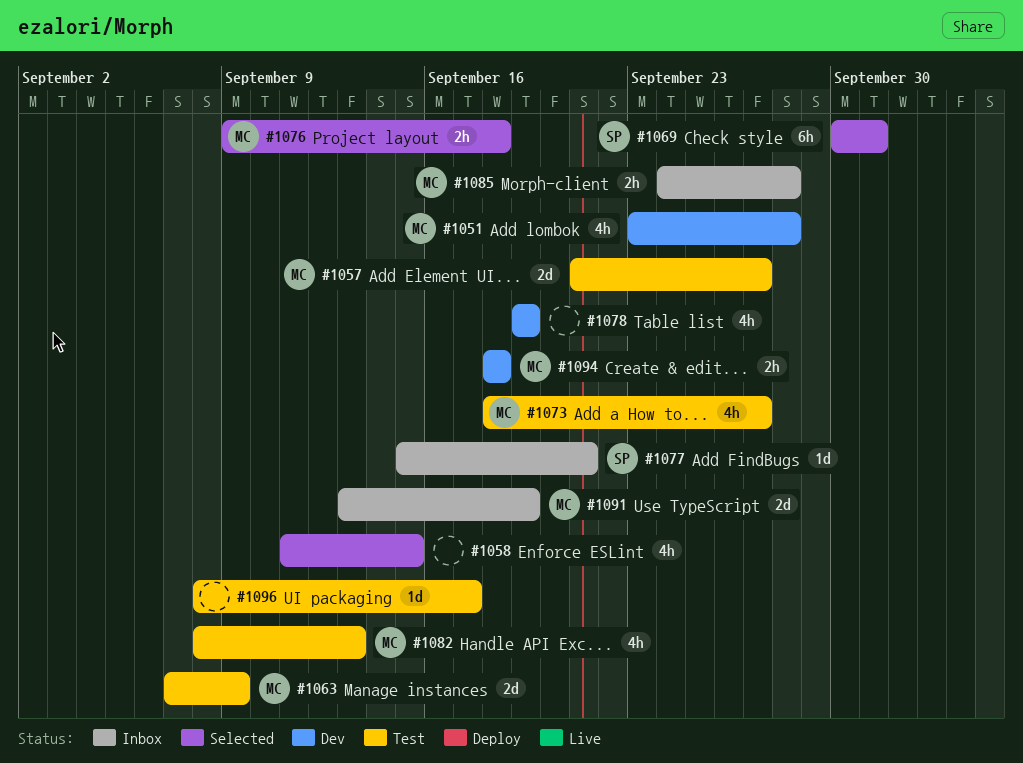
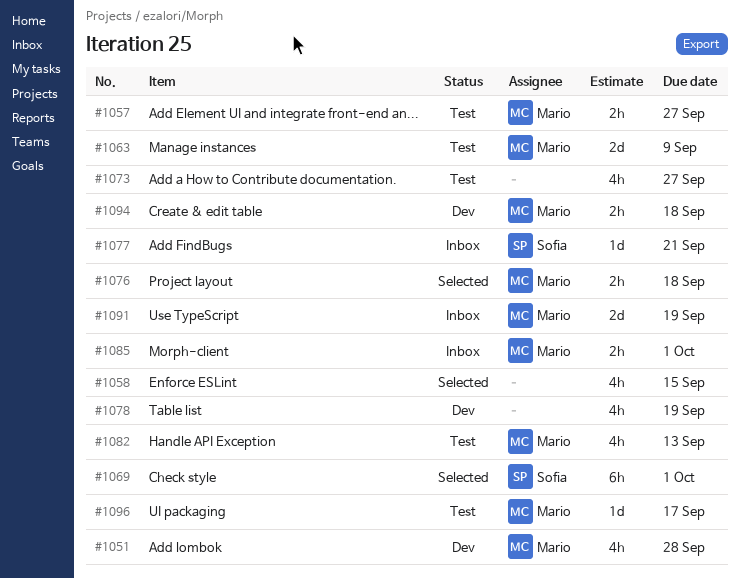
#1057, estimate: 2d -> 2h
#1073, owner: Mario -> none
#1085, due: Sep 28 -> Oct 1
#1096, owner: none -> Mario

